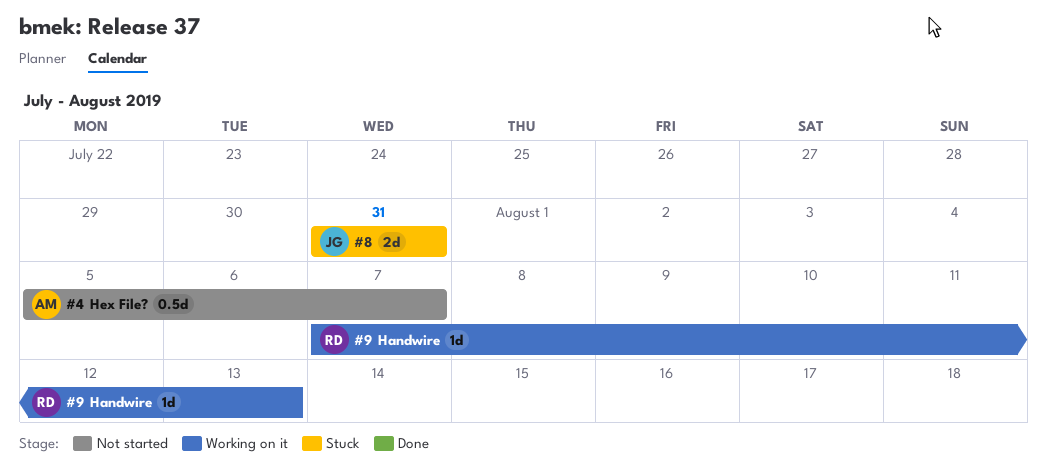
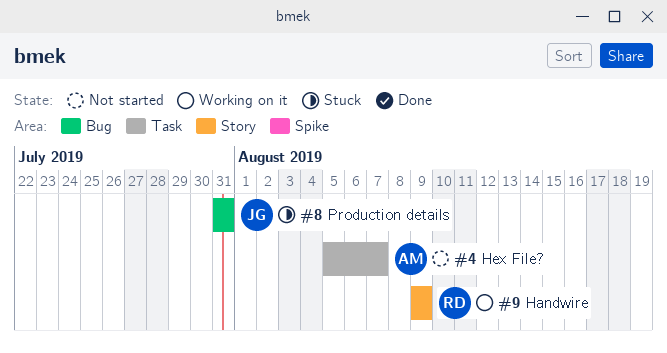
#9, start: Aug 7 -> Aug 9
#9, due: Aug 13 -> Aug 9

